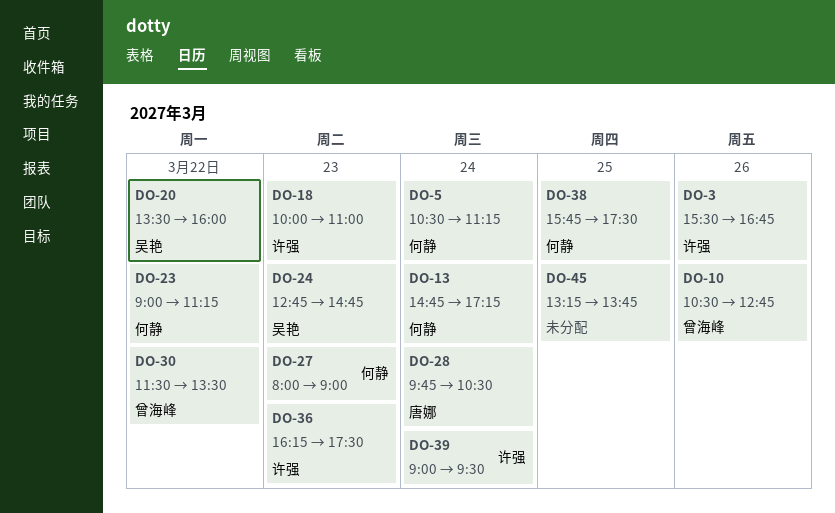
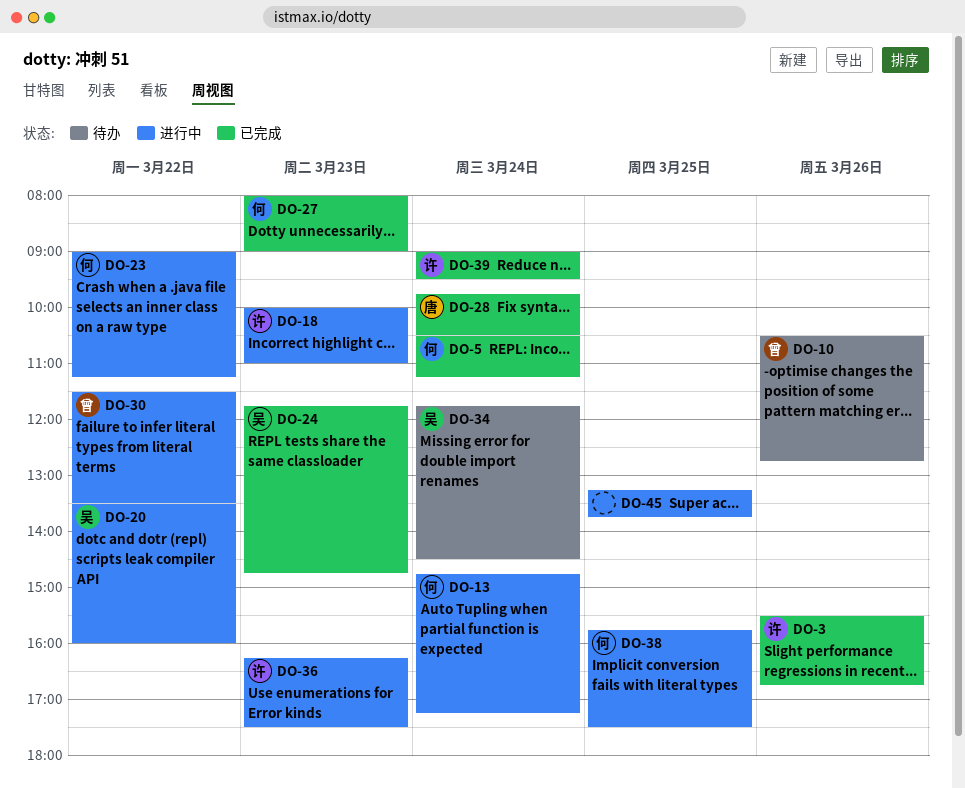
DO-24, begins: 12:45 -> 11:45
DO-34: none -> present

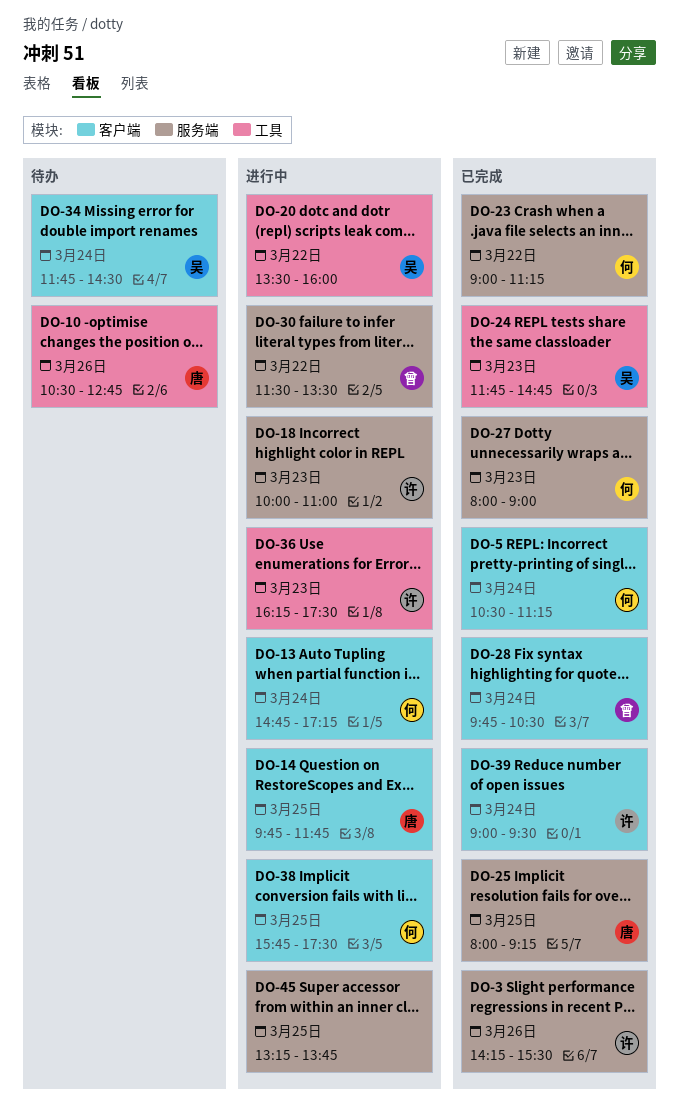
DO-3, begins: 15:30 -> 14:15
DO-3, ends: 16:45 -> 15:30
DO-10, owner: 曾 -> 唐
DO-14: none -> present
DO-23, status: 进行中 -> 已完成
DO-25: none -> present
DO-28, owner: 唐 -> 曾

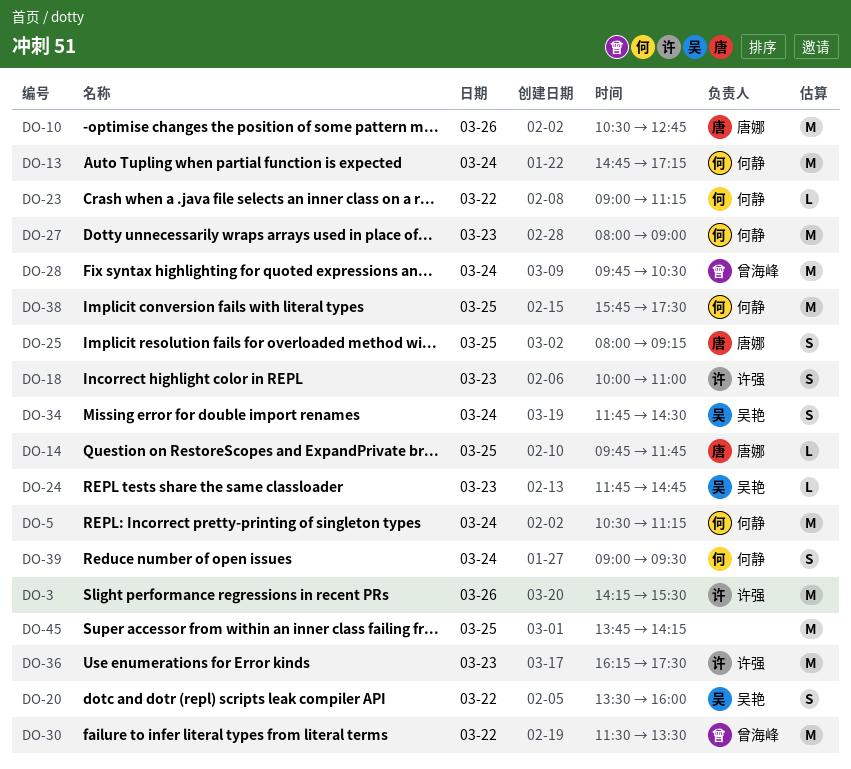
DO-39, owner: 许强 -> 何静
DO-45, begins: 13:15 -> 13:45
DO-45, ends: 13:45 -> 14:15

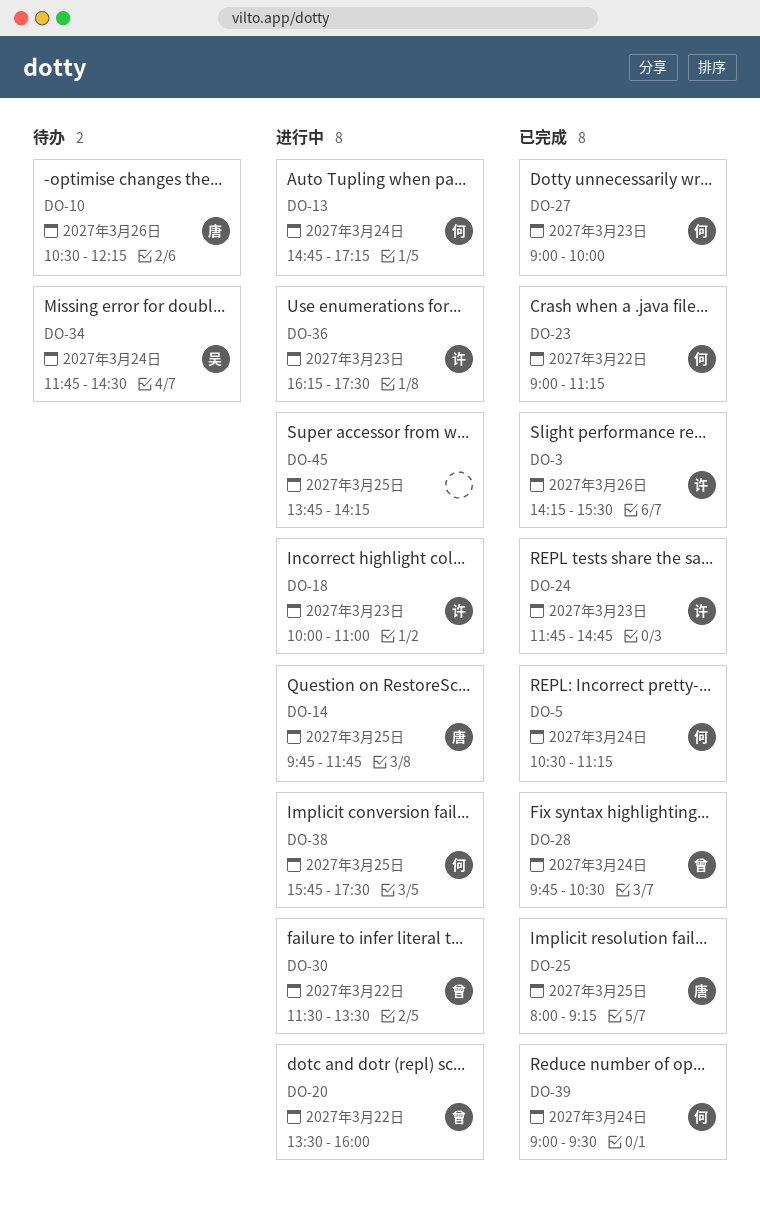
DO-10, ends: 12:45 -> 12:15
DO-20, owner: 吴艳 -> 曾海峰
DO-24, owner: 吴艳 -> 许强
DO-27, begins: 08:00 -> 09:00
DO-27, ends: 09:00 -> 10:00

